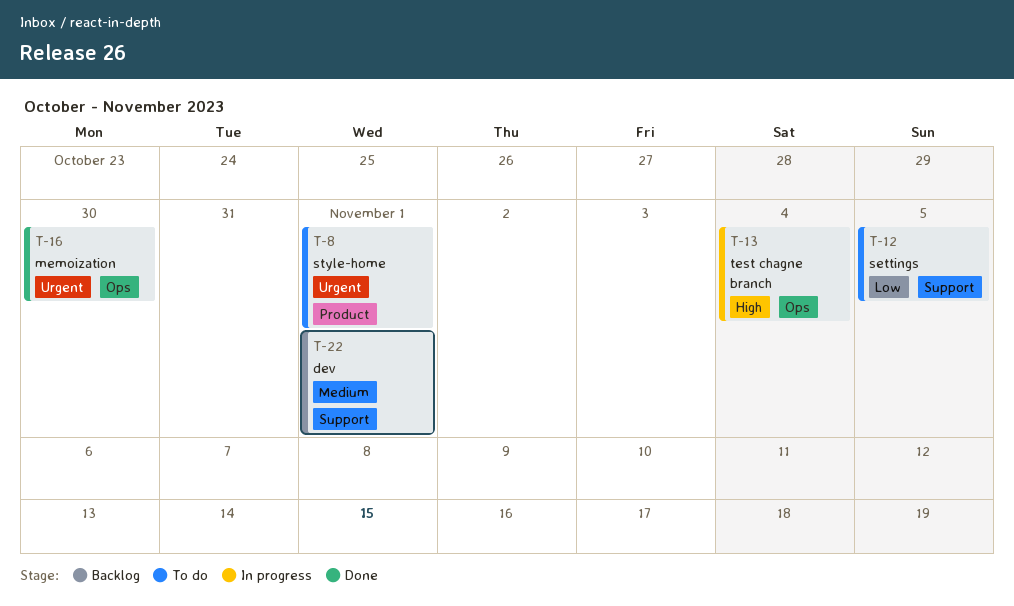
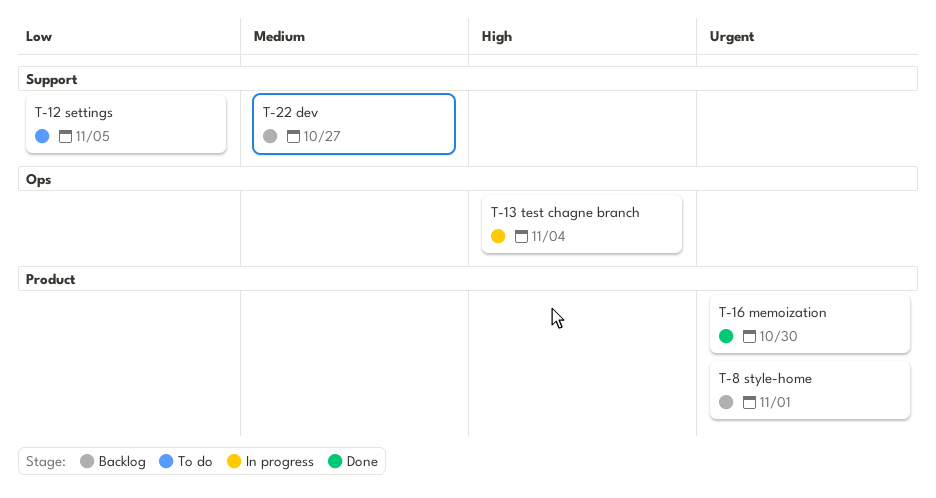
T-8, status: To do -> Backlog
T-16, label: Ops -> Product
T-22, due: Nov 1 -> Oct 27

